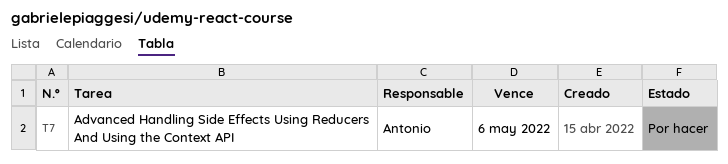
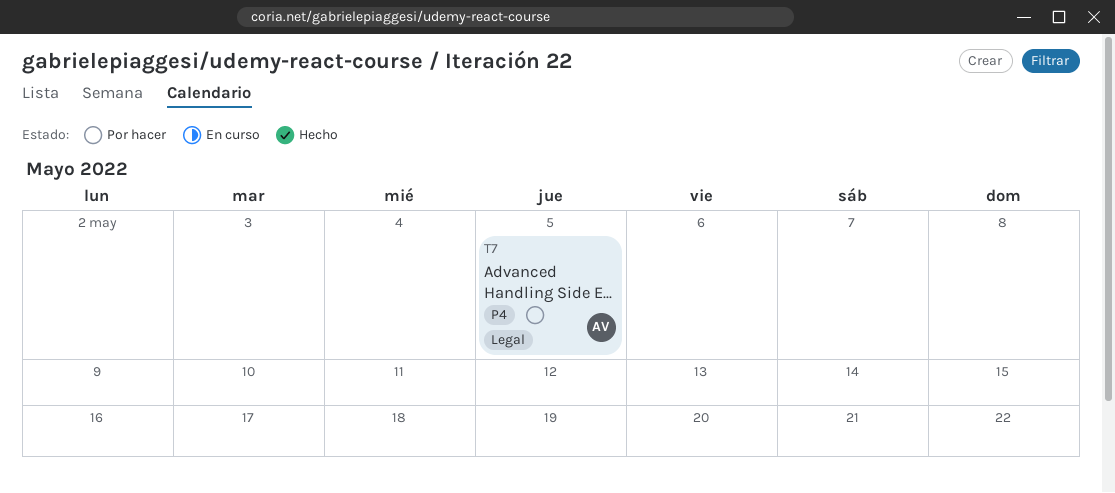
T7, due: May 6 -> May 5

